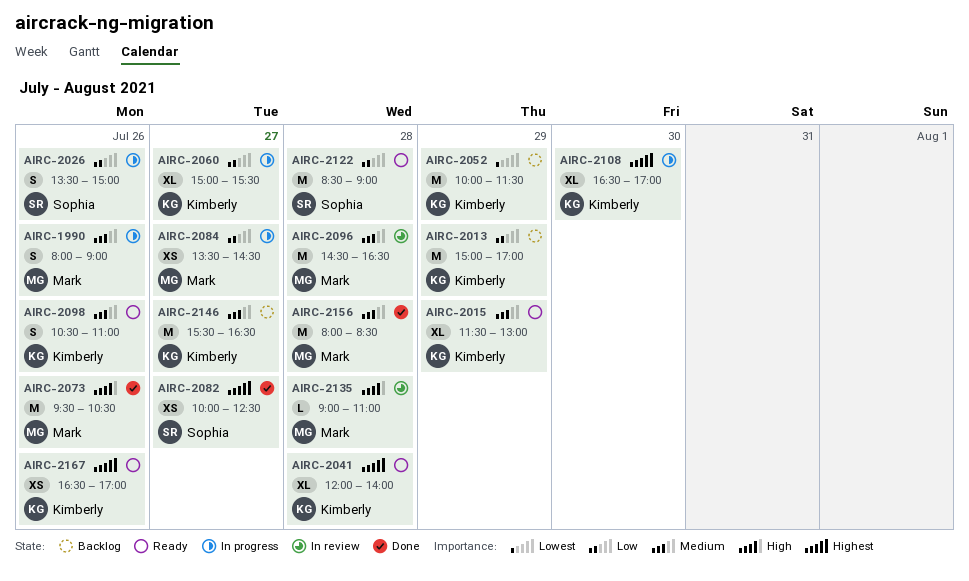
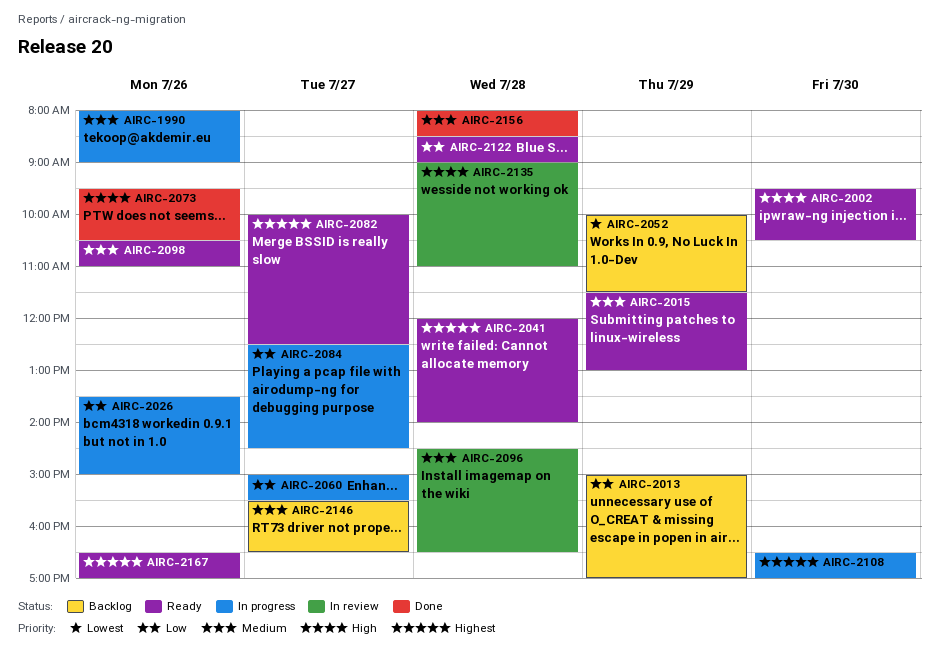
AIRC-2002: none -> present
AIRC-2082, status: Done -> Ready
AIRC-2084, begins: 13:30 -> 12:30

